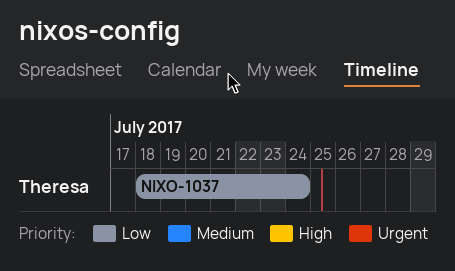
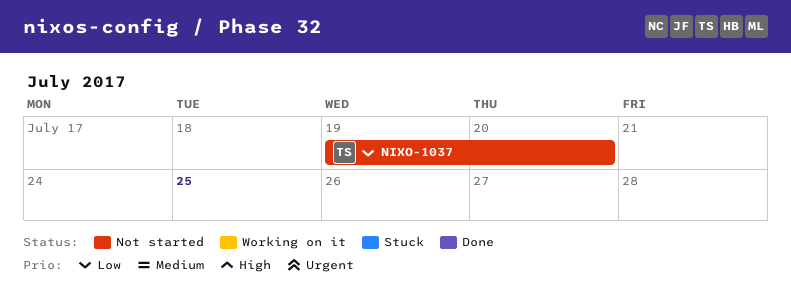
NIXO-1037, start: Jul 18 -> Jul 19
NIXO-1037, due: Jul 24 -> Jul 20

